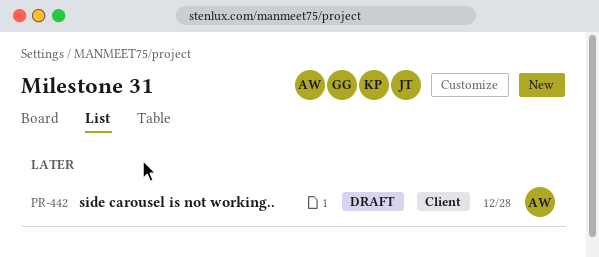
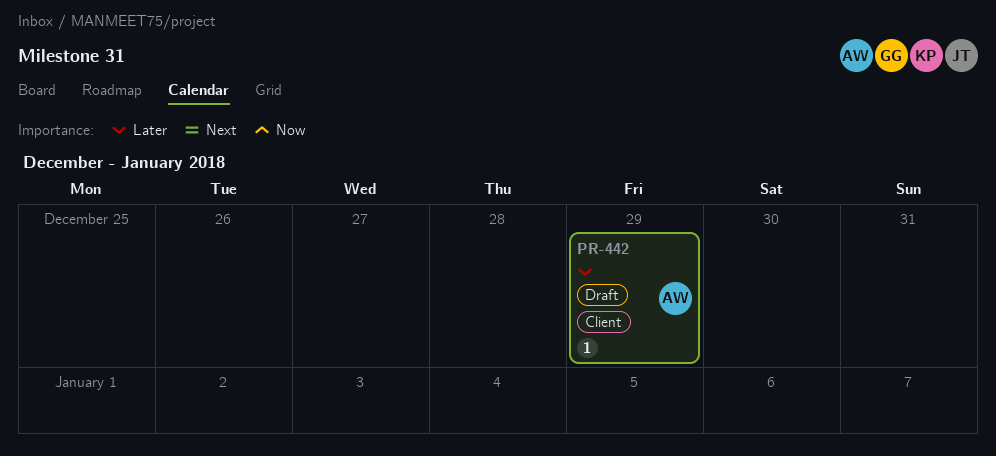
PR-442, due: Dec 28 -> Dec 29

